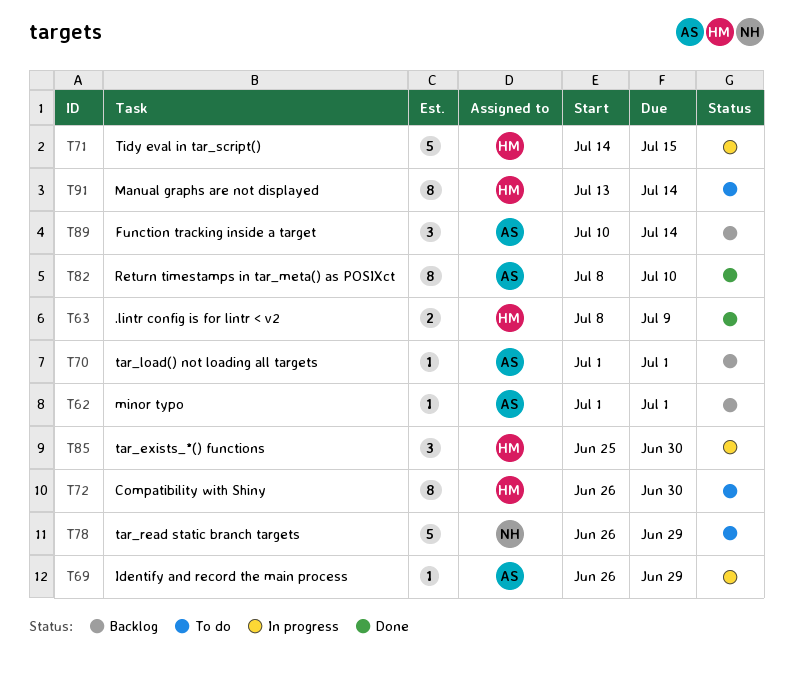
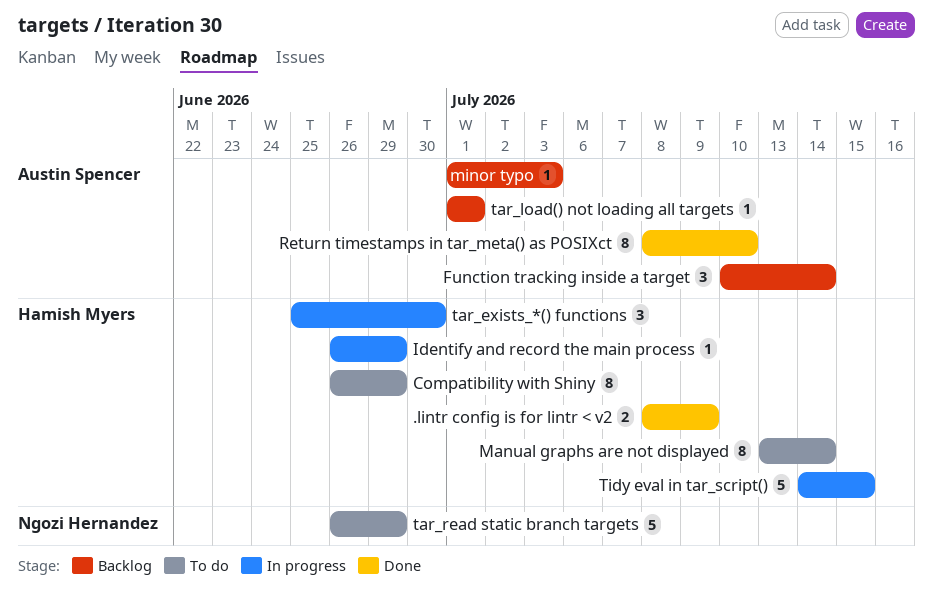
Compatibility with Shiny, due: Jun 30 -> Jun 29
Identify and record the main process, owner: Austin Spencer -> Hamish Myers
minor typo, due: Jul 1 -> Jul 3

